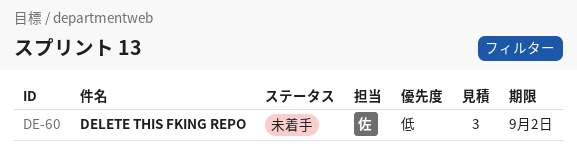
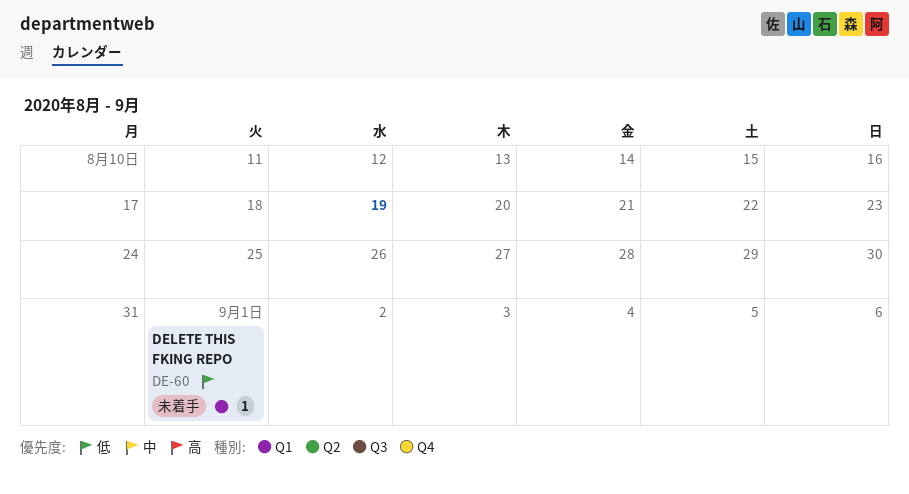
DE-60, estimate: 3 -> 1
DE-60, due: Sep 2 -> Sep 1

